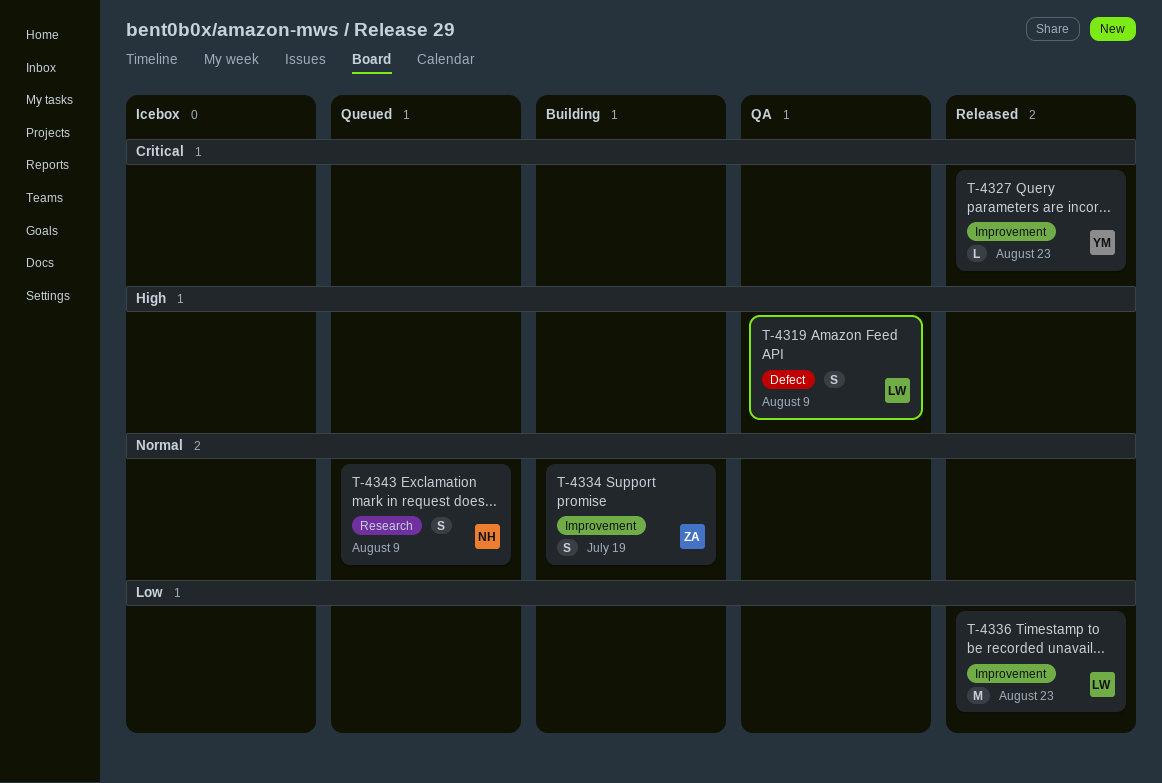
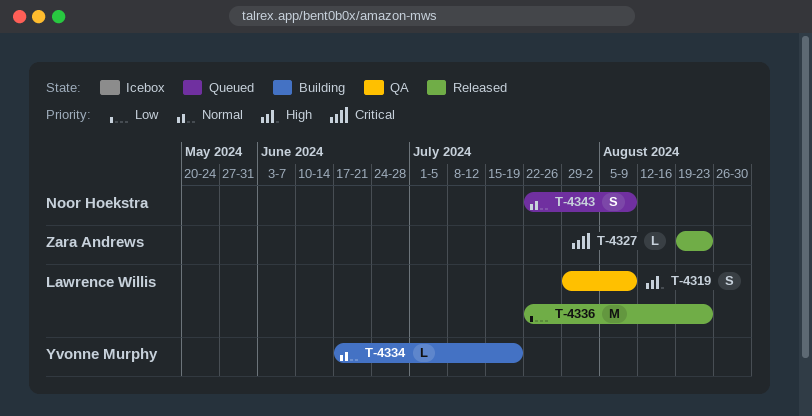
T-4327, owner: Yvonne Murphy -> Zara Andrews
T-4334, owner: Zara Andrews -> Yvonne Murphy
T-4334, estimate: S -> L

